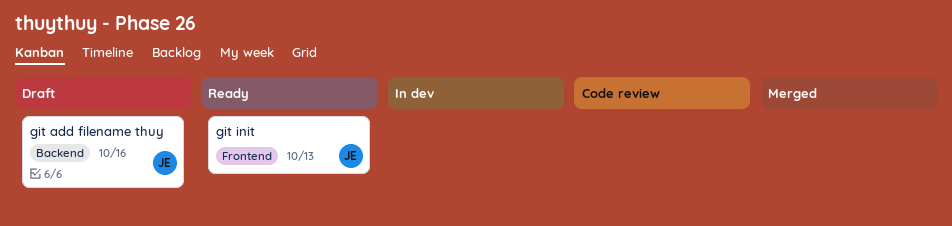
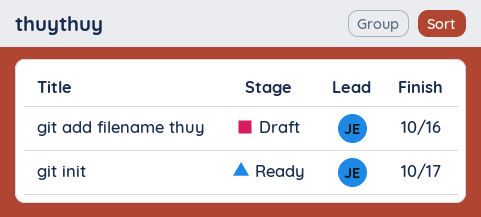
git init, due: Oct 13 -> Oct 17

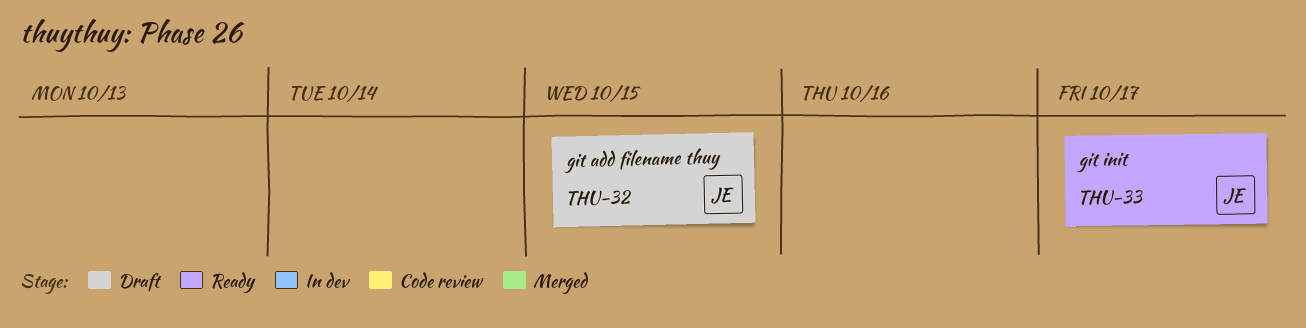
git add filename thuy, due: Oct 16 -> Oct 15

